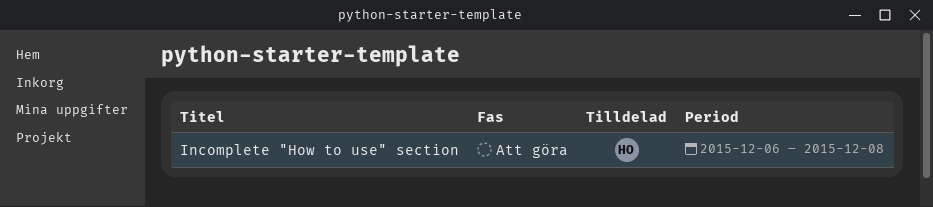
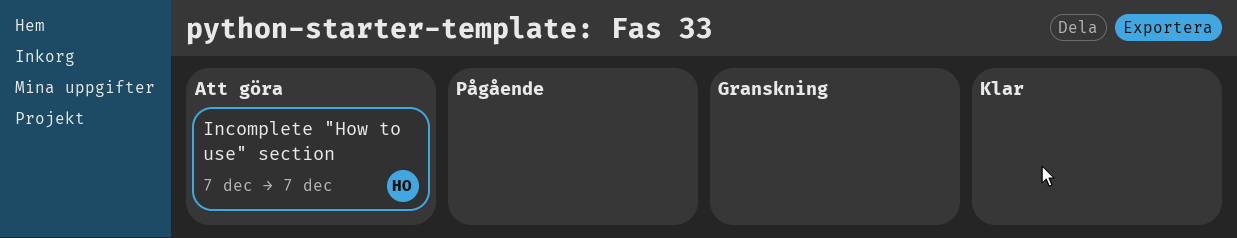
Incomplete "How to use" section, start: Dec 6 -> Dec 7
Incomplete "How to use" section, due: Dec 8 -> Dec 7

